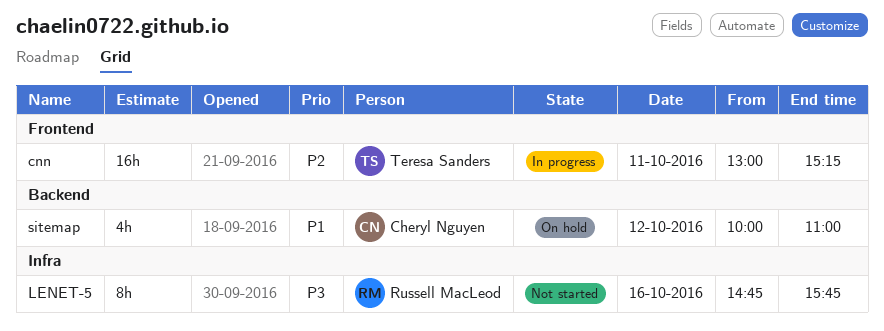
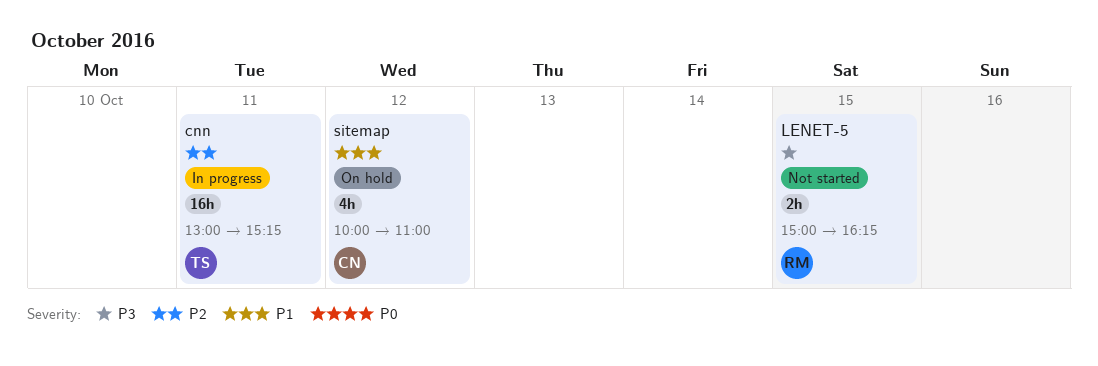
LENET-5, estimate: 8h -> 2h
LENET-5, day: Oct 16 -> Oct 15
LENET-5, begins: 14:45 -> 15:00
LENET-5, ends: 15:45 -> 16:15

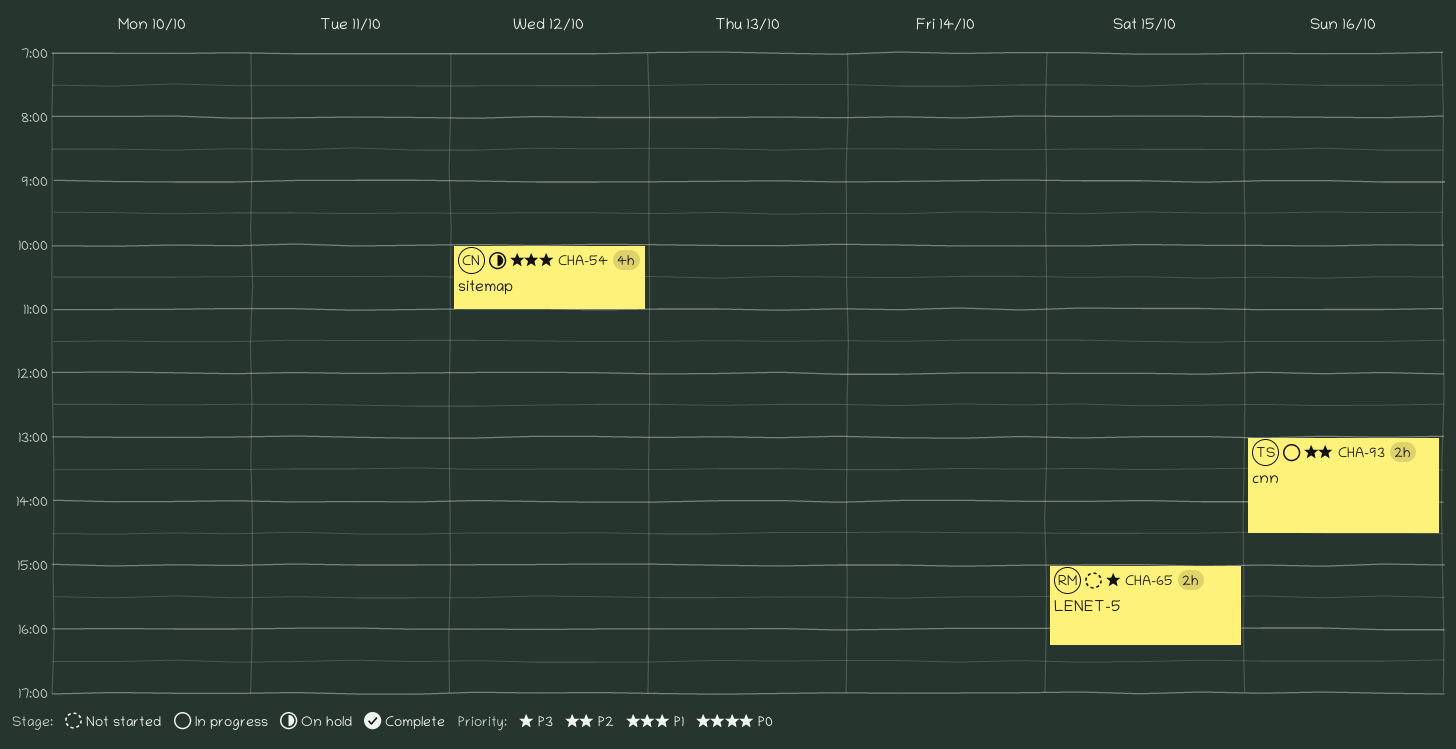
cnn, estimate: 16h -> 2h
cnn, day: Oct 11 -> Oct 16
cnn, ends: 15:15 -> 14:30

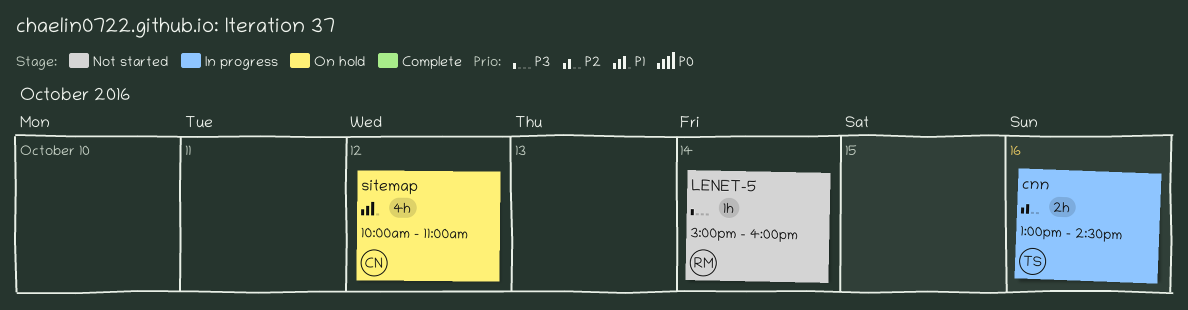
LENET-5, estimate: 2h -> 1h
LENET-5, day: Oct 15 -> Oct 14
LENET-5, ends: 16:15 -> 16:00

